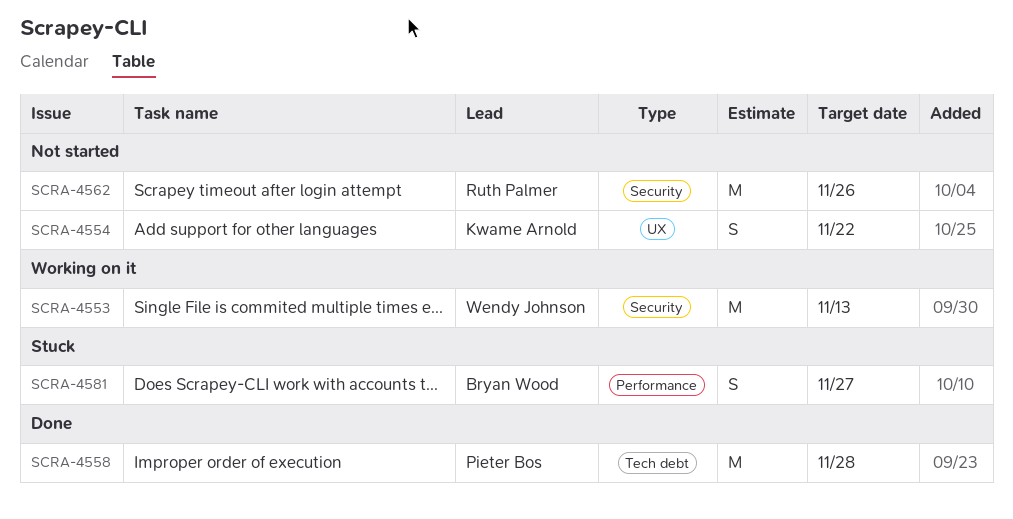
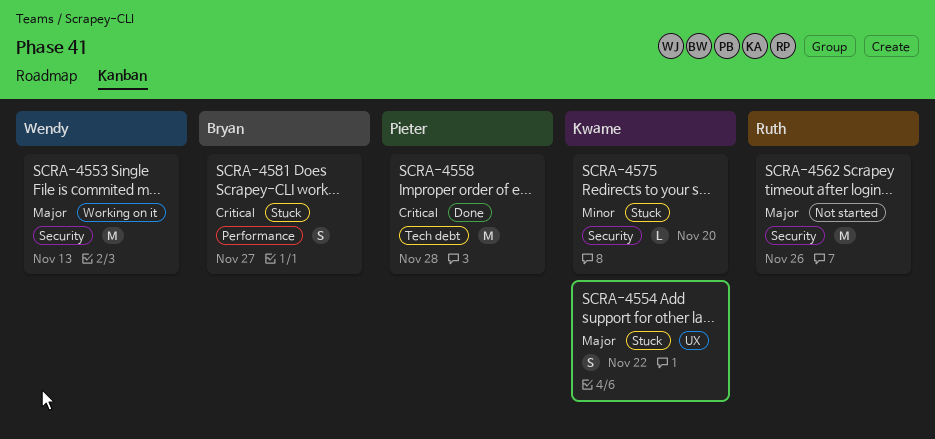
SCRA-4554, status: Not started -> Stuck
SCRA-4575: none -> present

